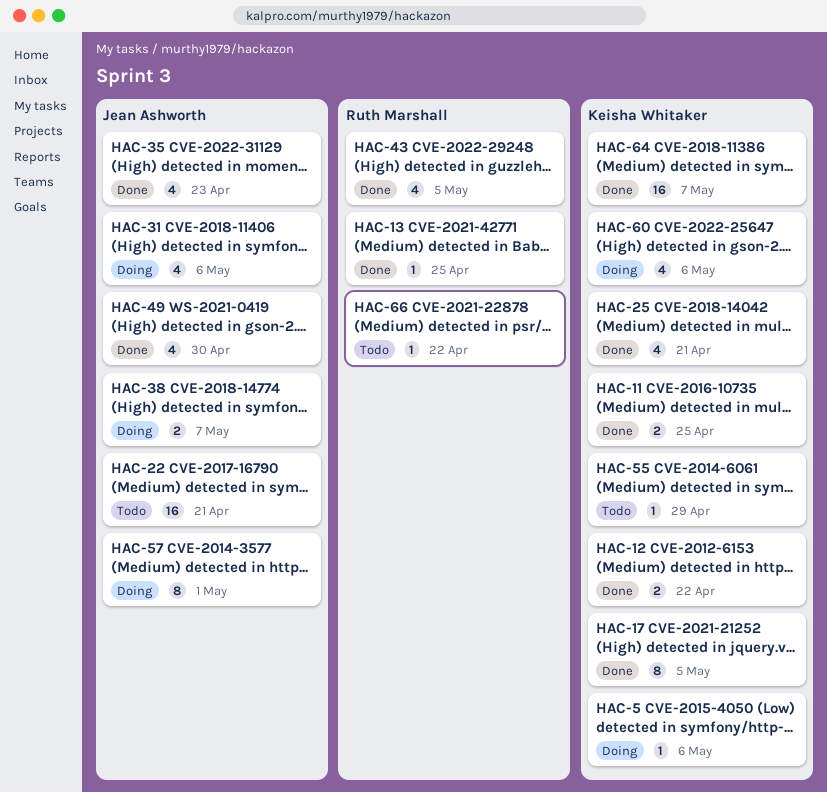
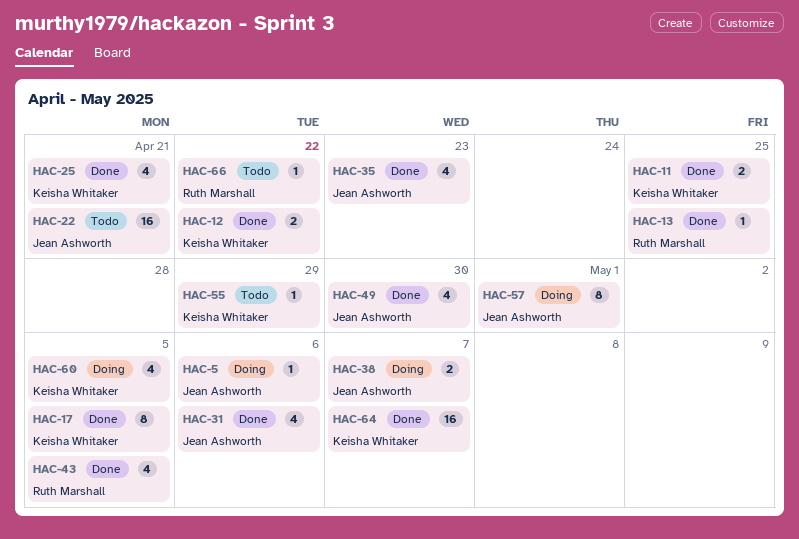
HAC-5, owner: Keisha Whitaker -> Jean Ashworth
HAC-31, status: Doing -> Done
HAC-60, due: May 6 -> May 5

